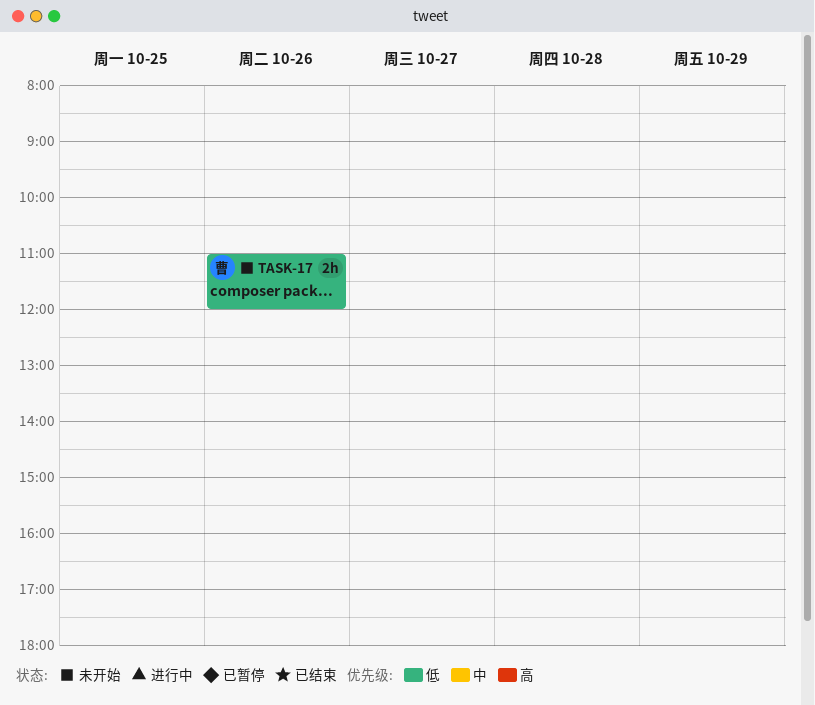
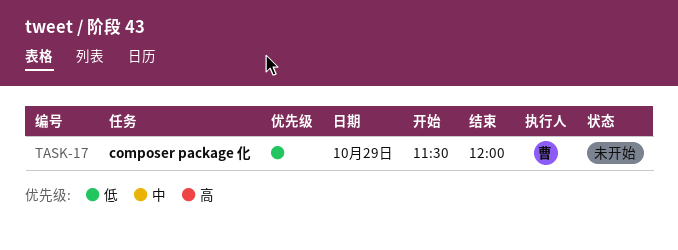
TASK-17, day: Oct 26 -> Oct 29
TASK-17, begins: 11:00 -> 11:30

